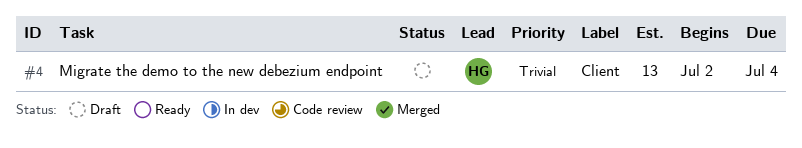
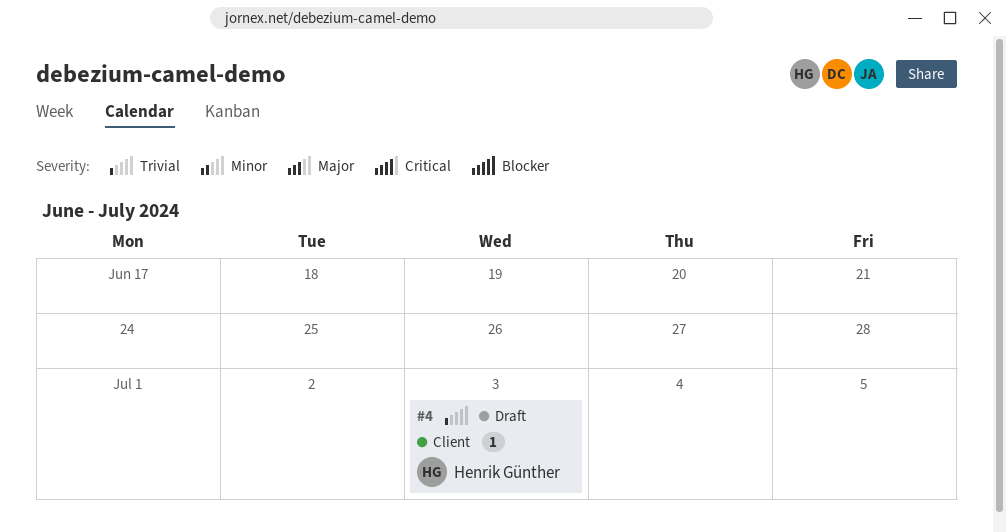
#4, estimate: 13 -> 1
#4, due: Jul 4 -> Jul 3

